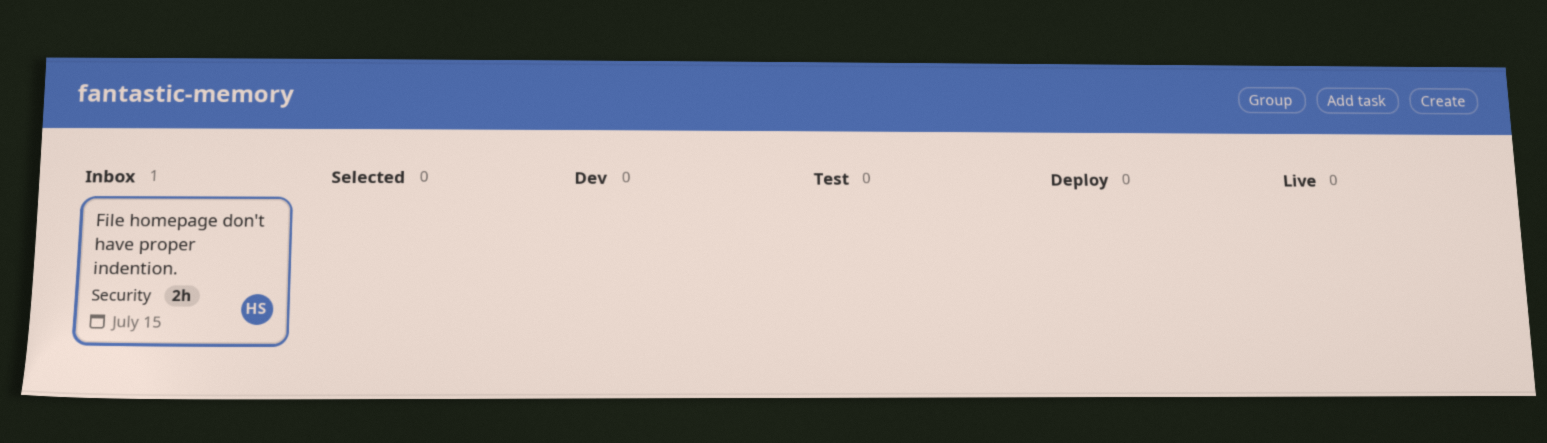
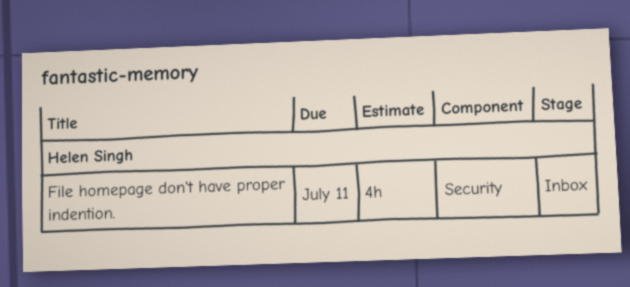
File homepage don't have proper indention., estimate: 2h -> 4h
File homepage don't have proper indention., due: Jul 15 -> Jul 11

